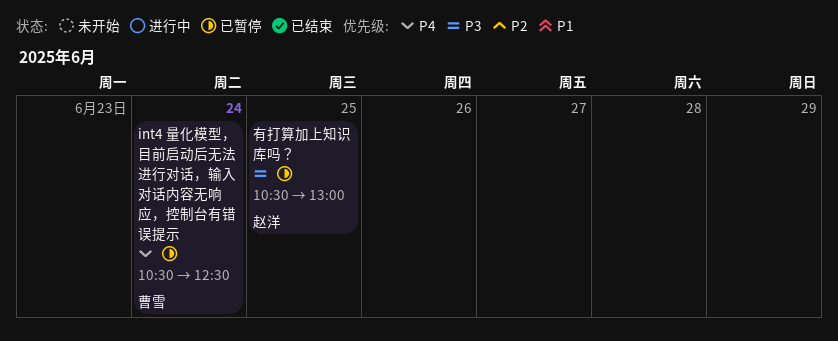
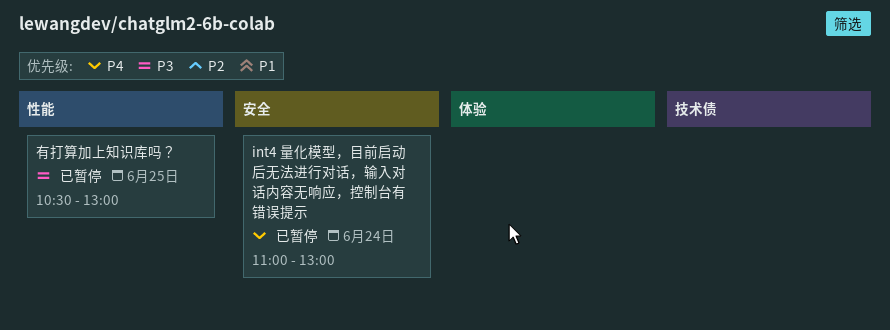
int4 量化模型，目前启动后无法进行对话，输入对话内容无响应，控制台有错误提示, begins: 10:30 -> 11:00
int4 量化模型，目前启动后无法进行对话，输入对话内容无响应，控制台有错误提示, ends: 12:30 -> 13:00

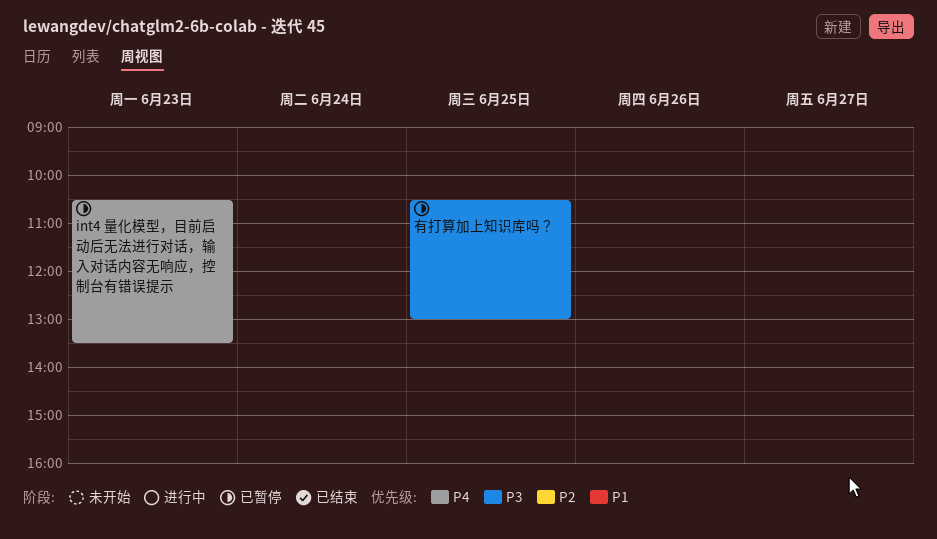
int4 量化模型，目前启动后无法进行对话，输入对话内容无响应，控制台有错误提示, day: Jun 24 -> Jun 23
int4 量化模型，目前启动后无法进行对话，输入对话内容无响应，控制台有错误提示, begins: 11:00 -> 10:30
int4 量化模型，目前启动后无法进行对话，输入对话内容无响应，控制台有错误提示, ends: 13:00 -> 13:30

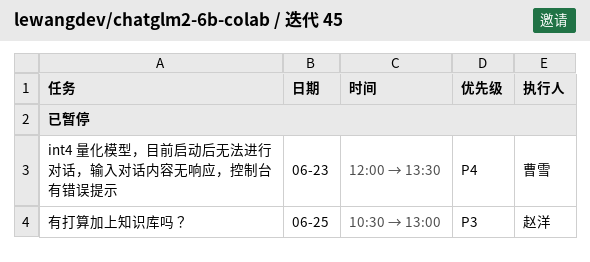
int4 量化模型，目前启动后无法进行对话，输入对话内容无响应，控制台有错误提示, begins: 10:30 -> 12:00

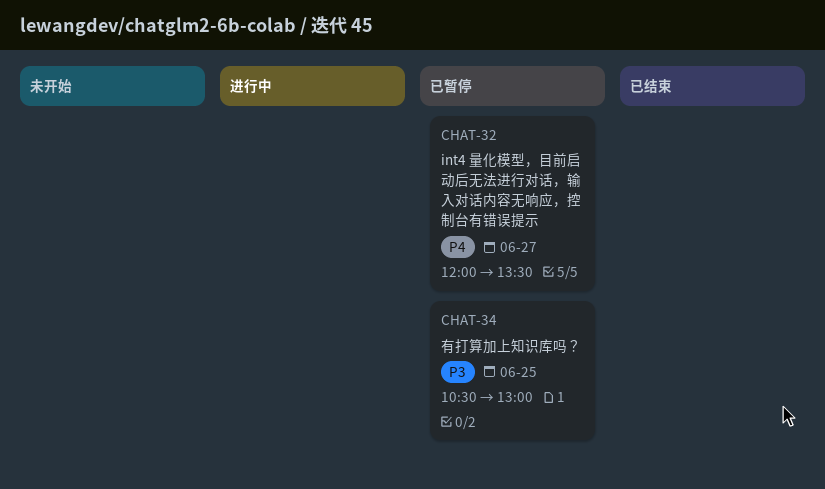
int4 量化模型，目前启动后无法进行对话，输入对话内容无响应，控制台有错误提示, day: Jun 23 -> Jun 27

